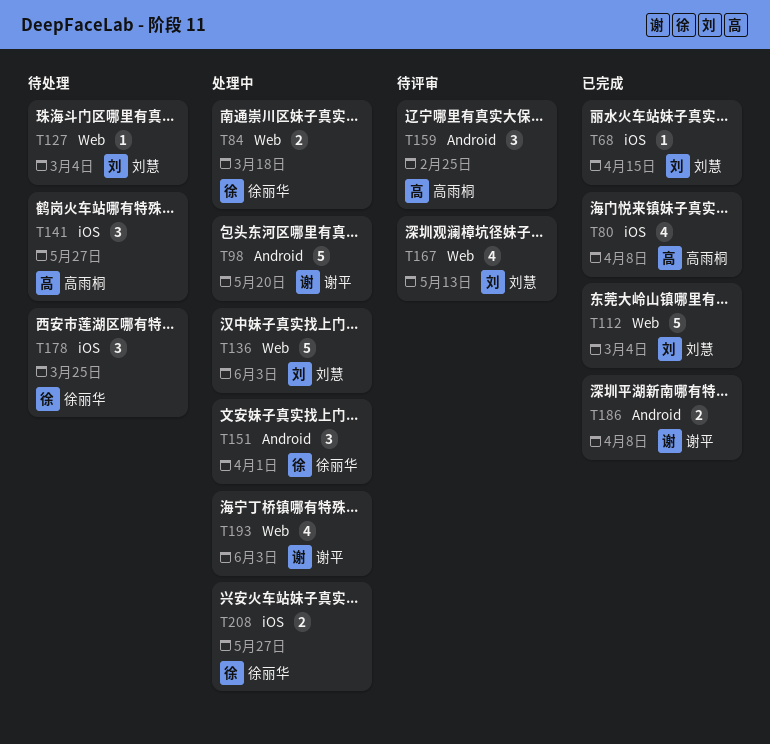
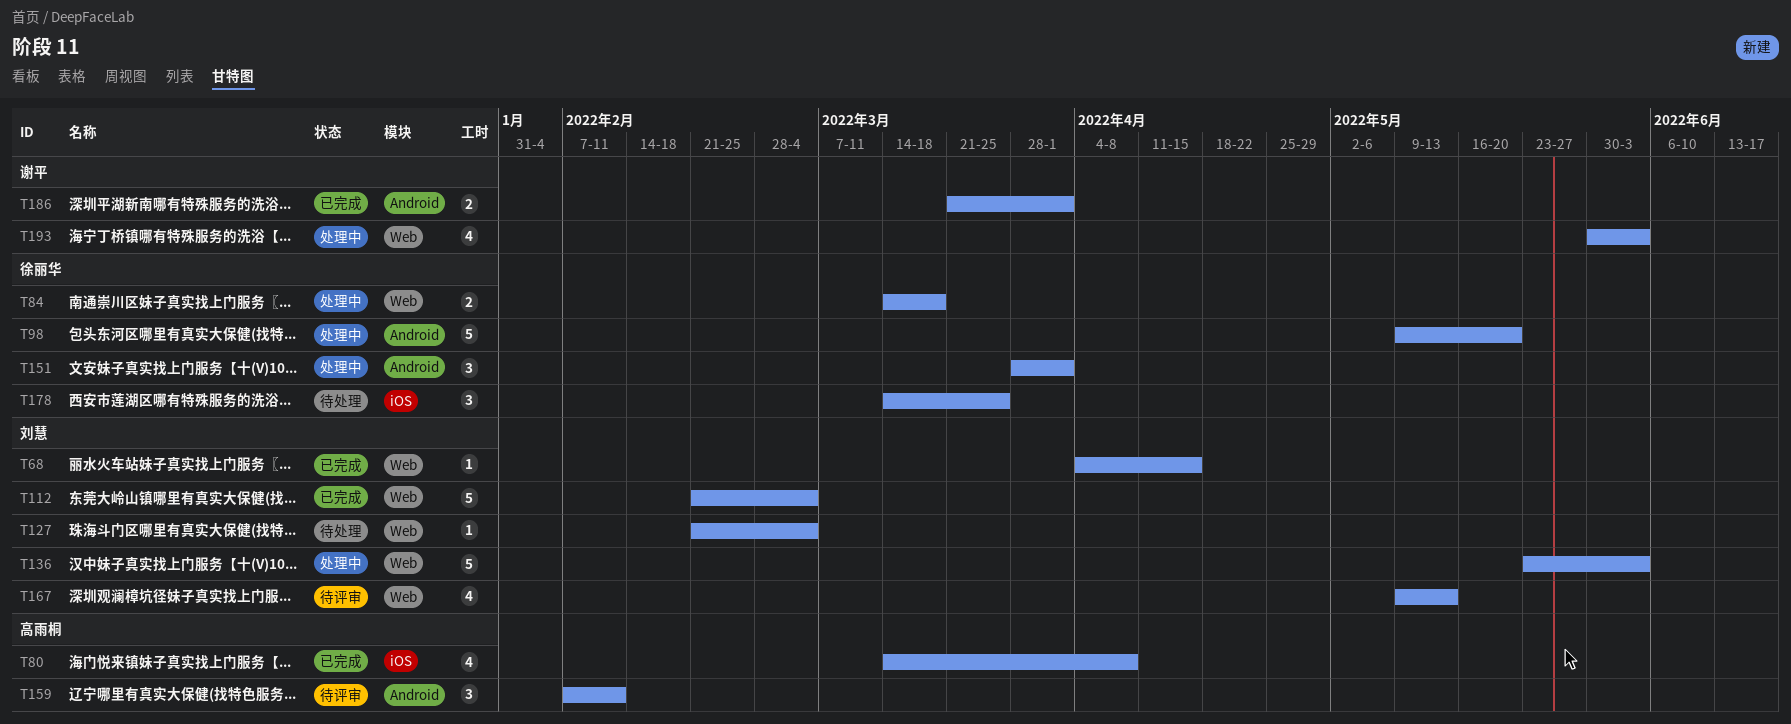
T68, label: iOS -> Web
T98, owner: 谢平 -> 徐丽华
T141: present -> none
T159, due: Feb 25 -> Feb 11
T186, due: Apr 8 -> Apr 1
T208: present -> none

